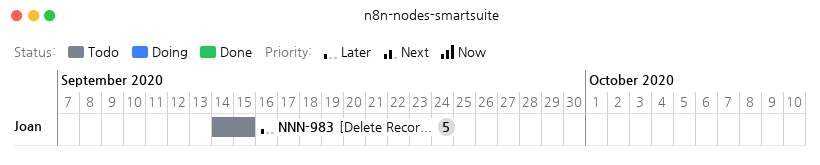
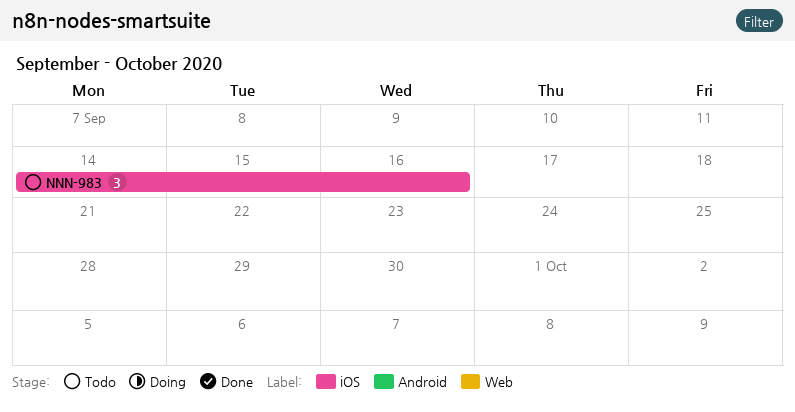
NNN-983, estimate: 5 -> 3
NNN-983, due: Sep 15 -> Sep 16

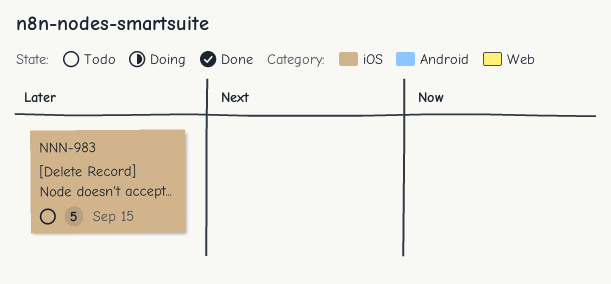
NNN-983, estimate: 3 -> 5
NNN-983, due: Sep 16 -> Sep 15

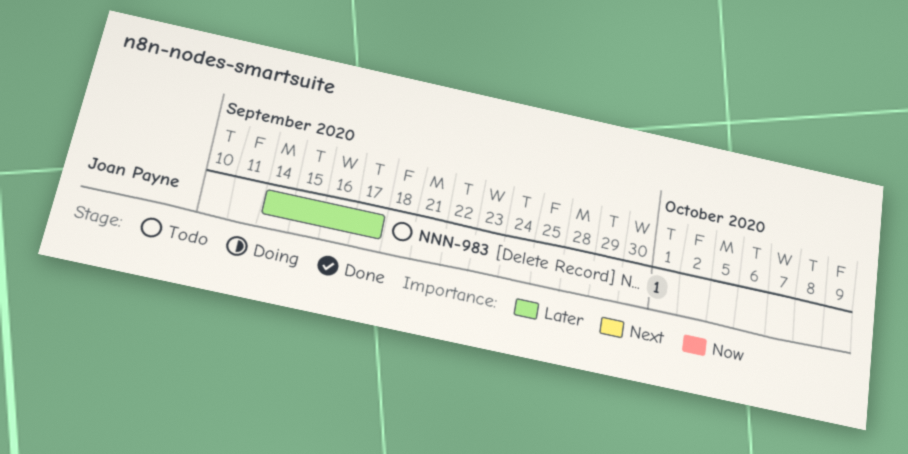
NNN-983, estimate: 5 -> 1
NNN-983, due: Sep 15 -> Sep 17

